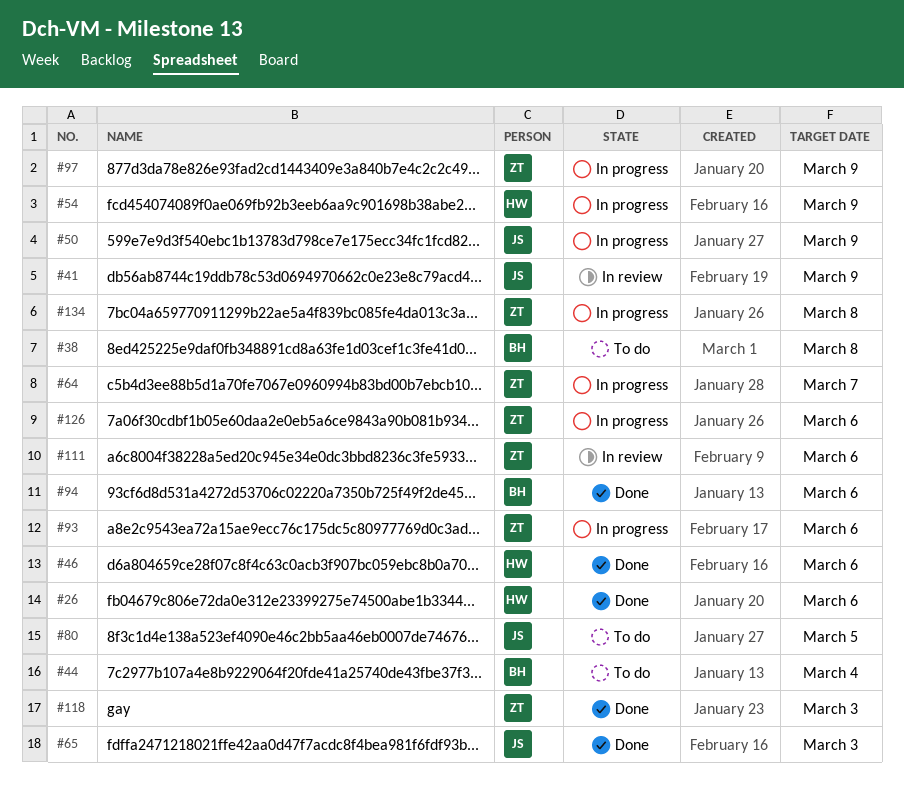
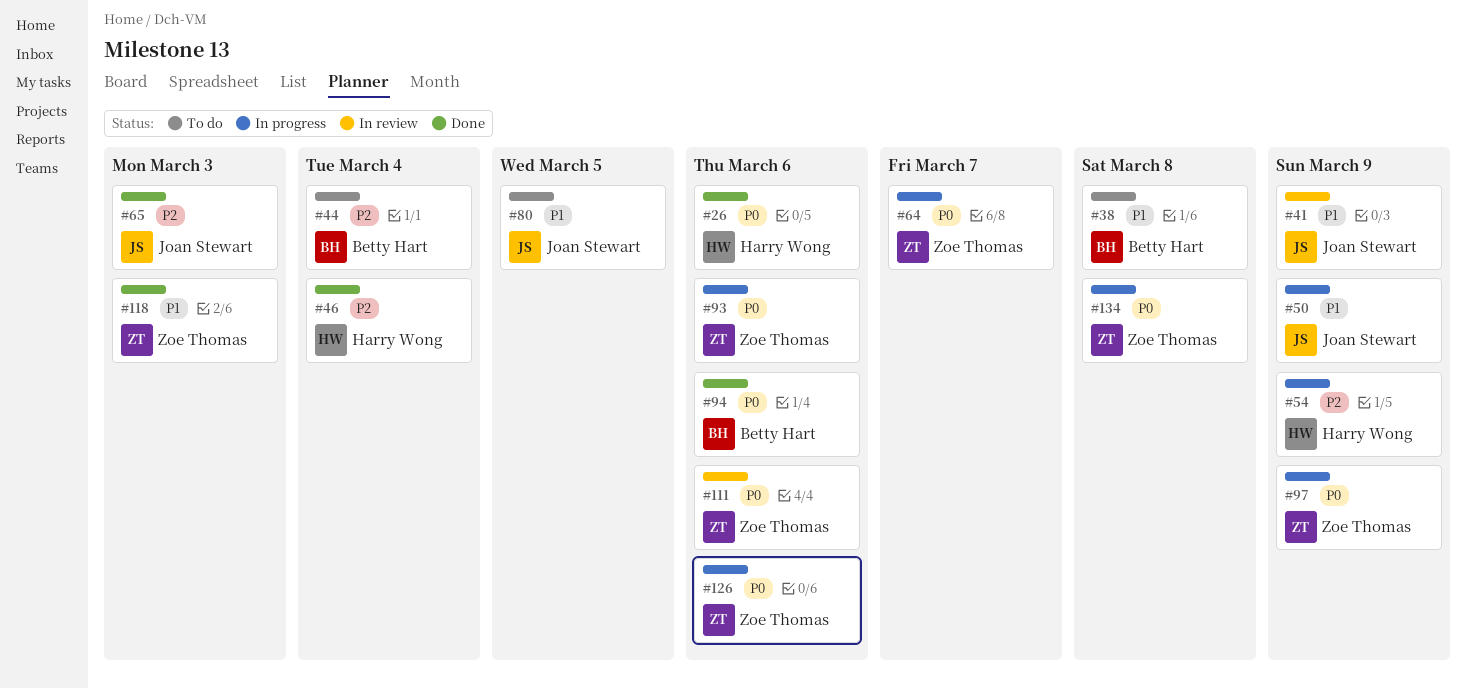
#46, due: Mar 6 -> Mar 4

